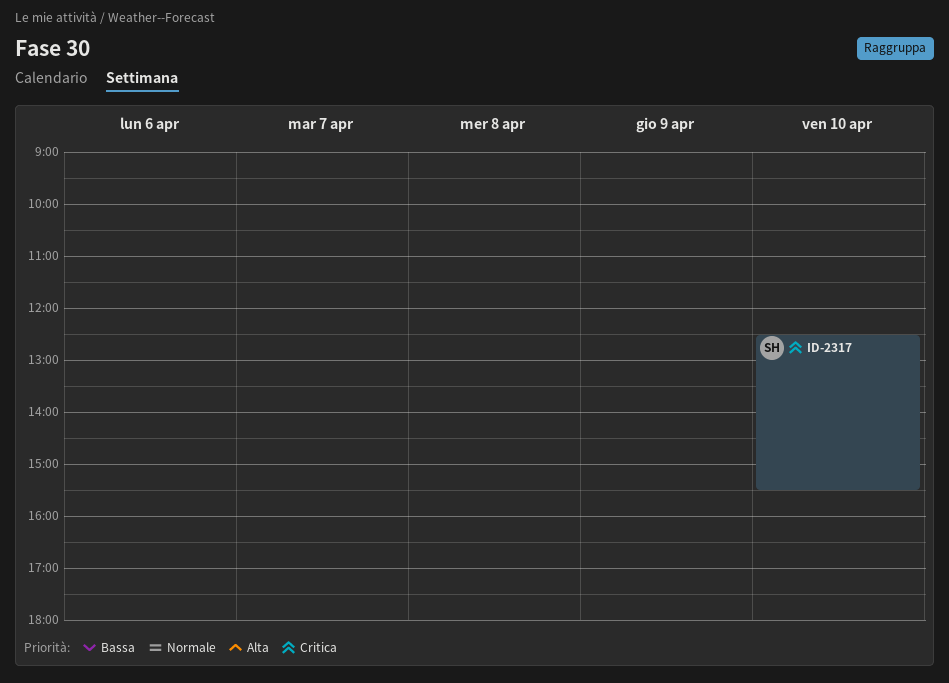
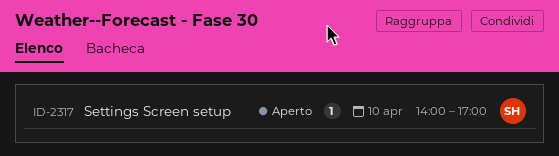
ID-2317, begins: 12:30 -> 14:00
ID-2317, ends: 15:30 -> 17:00

